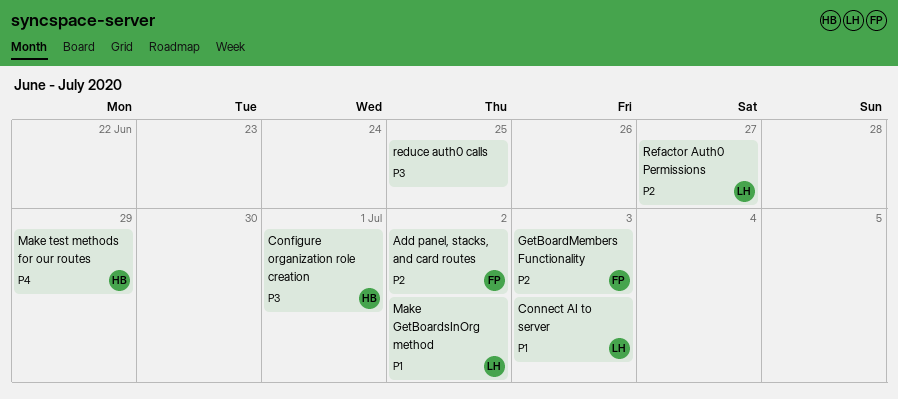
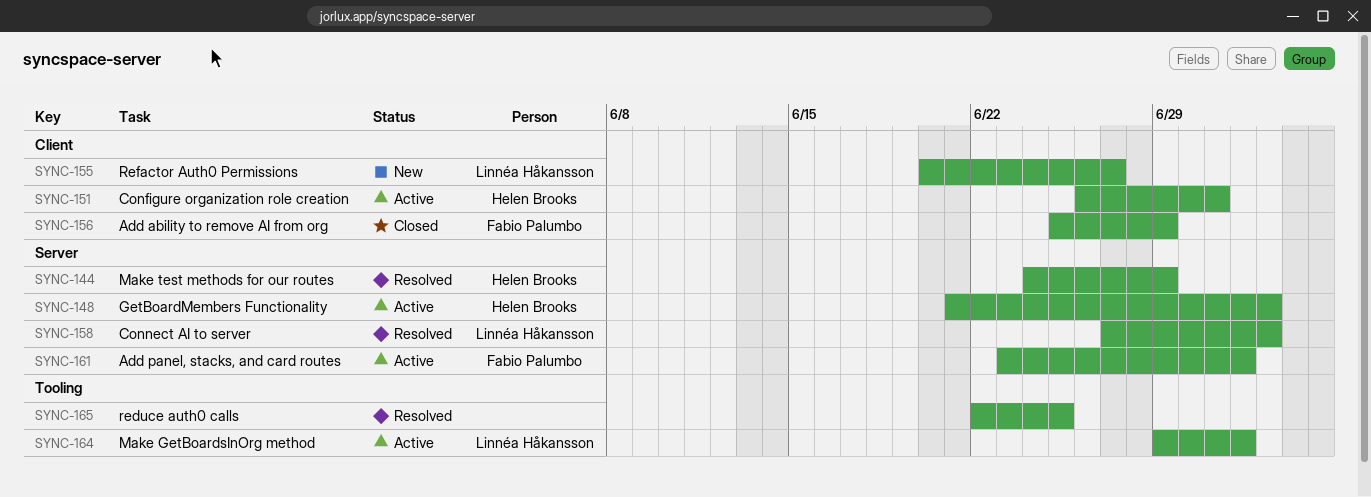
Add ability to remove AI from org: none -> present
GetBoardMembers Functionality, owner: Fabio Palumbo -> Helen Brooks

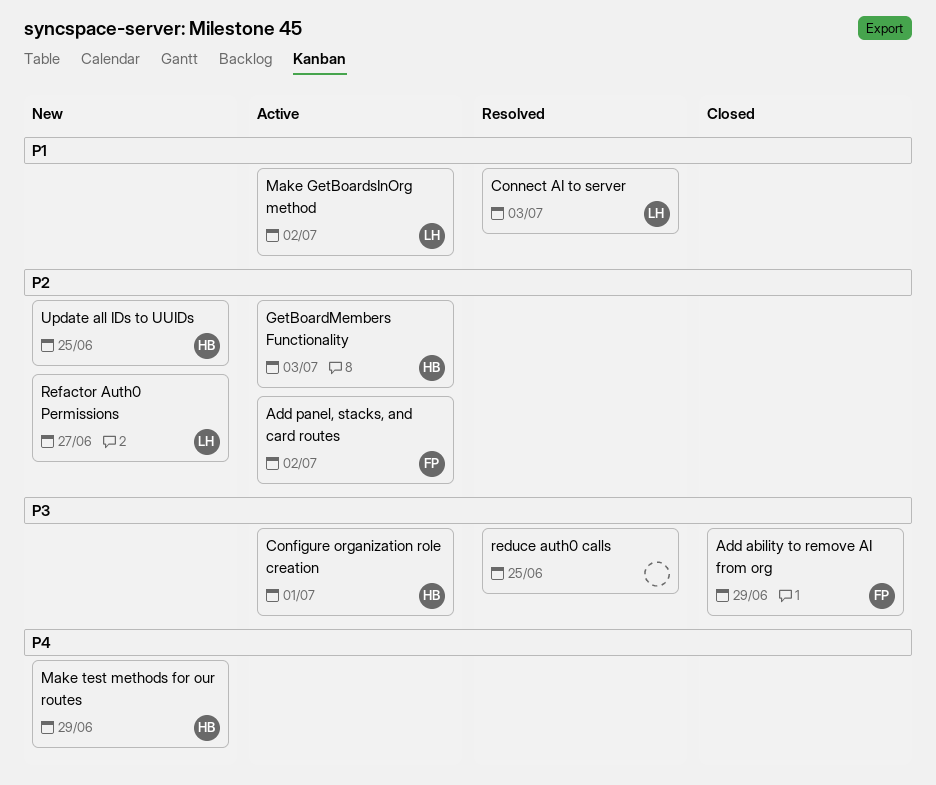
Make test methods for our routes, status: Resolved -> New
Update all IDs to UUIDs: none -> present

